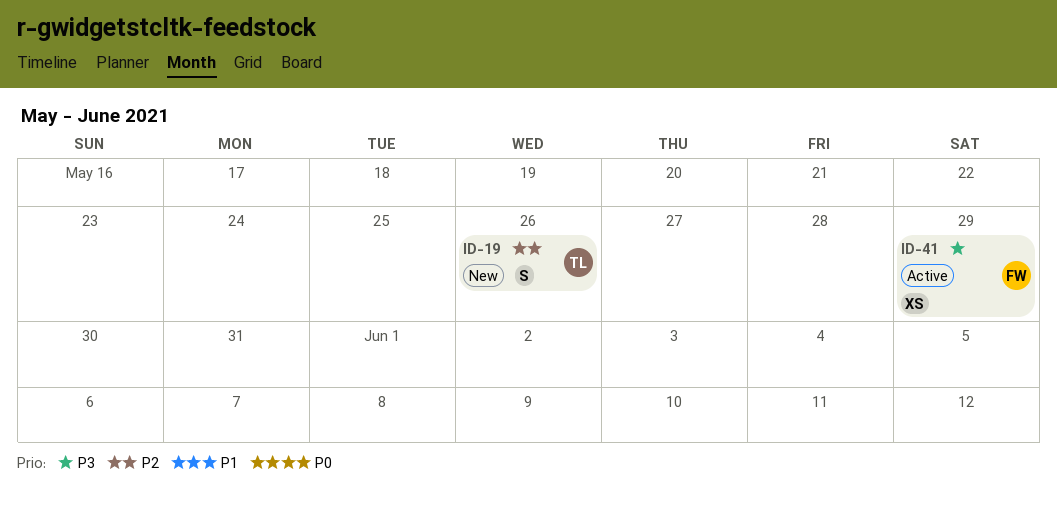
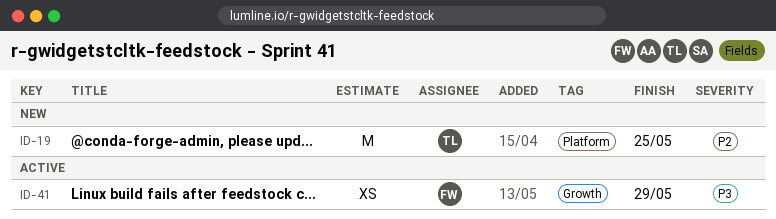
ID-19, estimate: S -> M
ID-19, due: May 26 -> May 25

